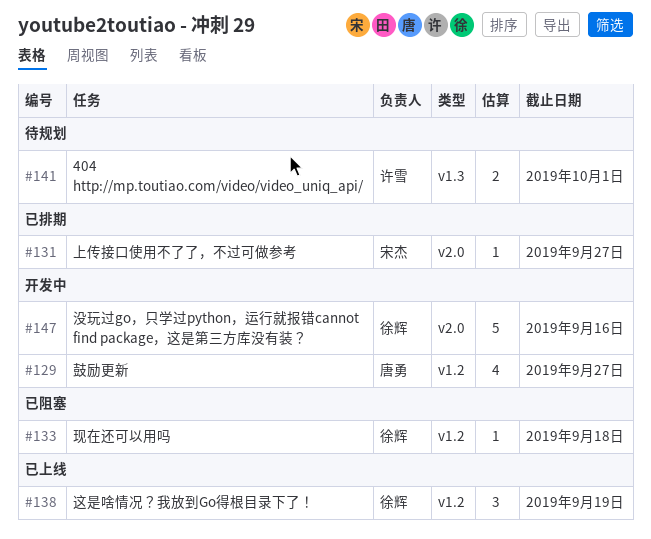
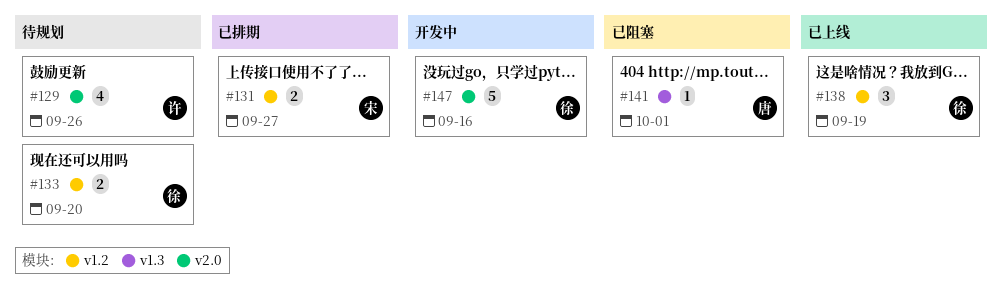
#129, status: 开发中 -> 待规划
#129, owner: 唐勇 -> 许雪
#129, label: v1.2 -> v2.0
#129, due: Sep 27 -> Sep 26
#131, label: v2.0 -> v1.2
#131, estimate: 1 -> 2
#133, status: 已阻塞 -> 待规划
#133, estimate: 1 -> 2
#133, due: Sep 18 -> Sep 20
#141, status: 待规划 -> 已阻塞
#141, owner: 许雪 -> 唐勇
#141, estimate: 2 -> 1

